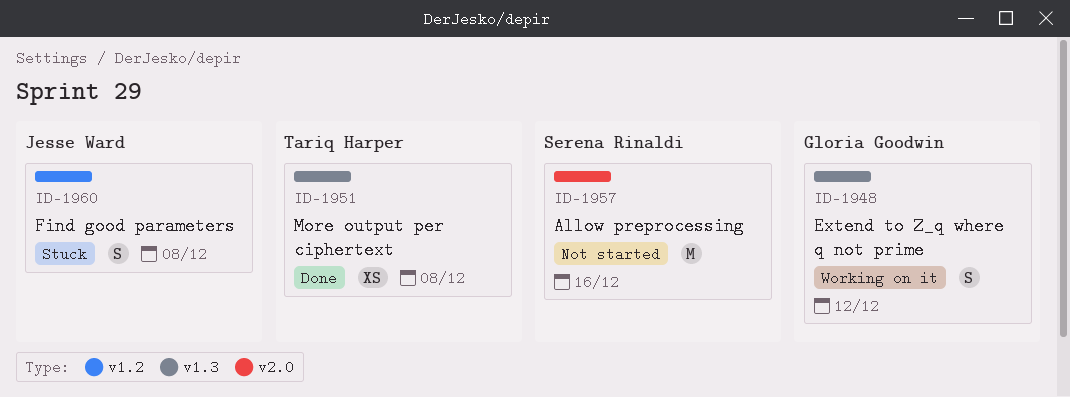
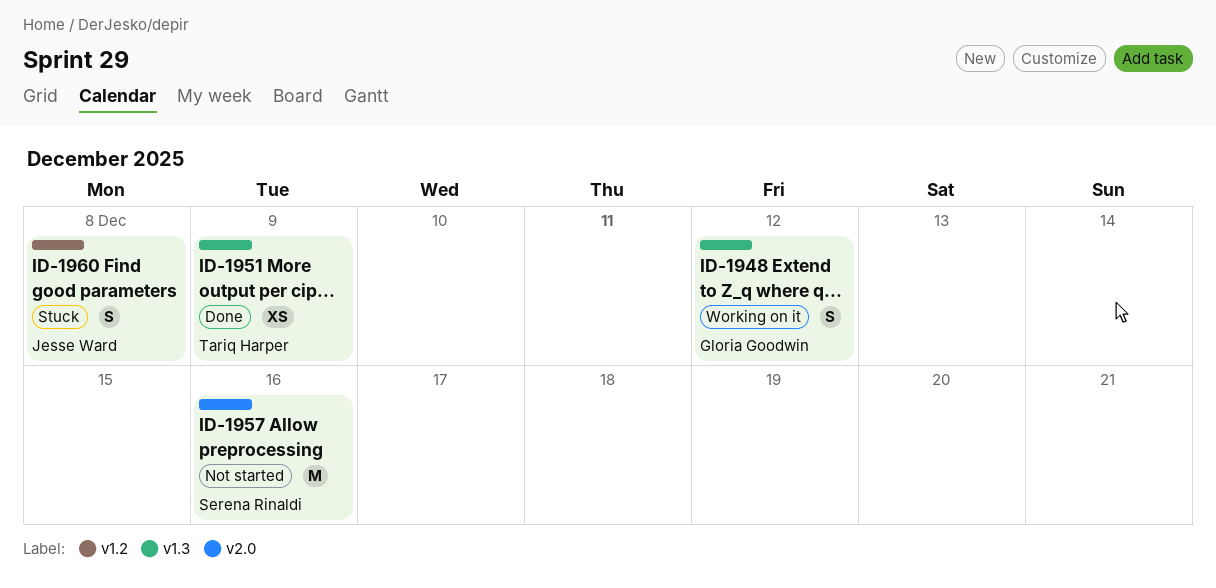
ID-1951, due: Dec 8 -> Dec 9

